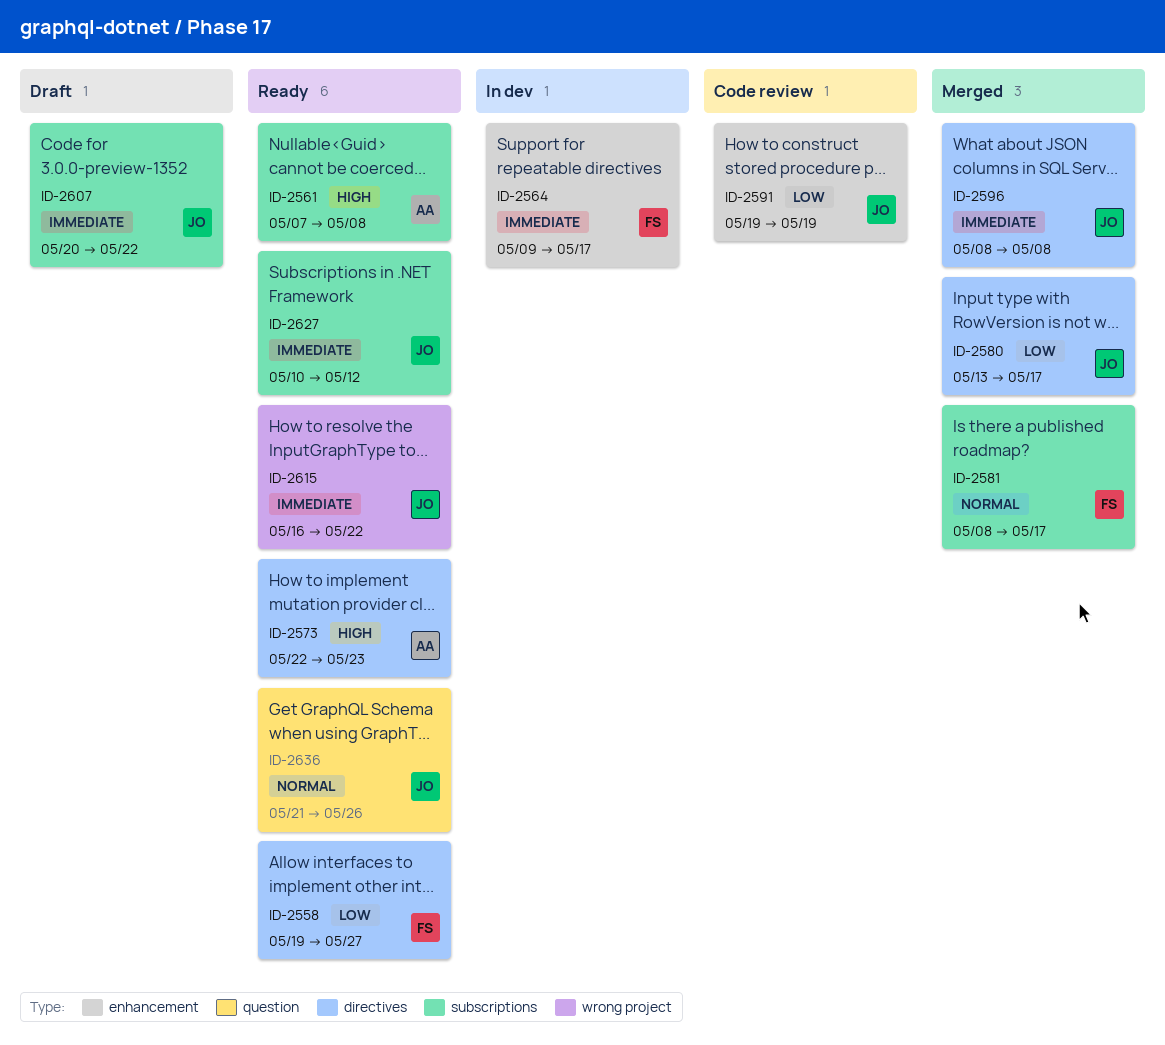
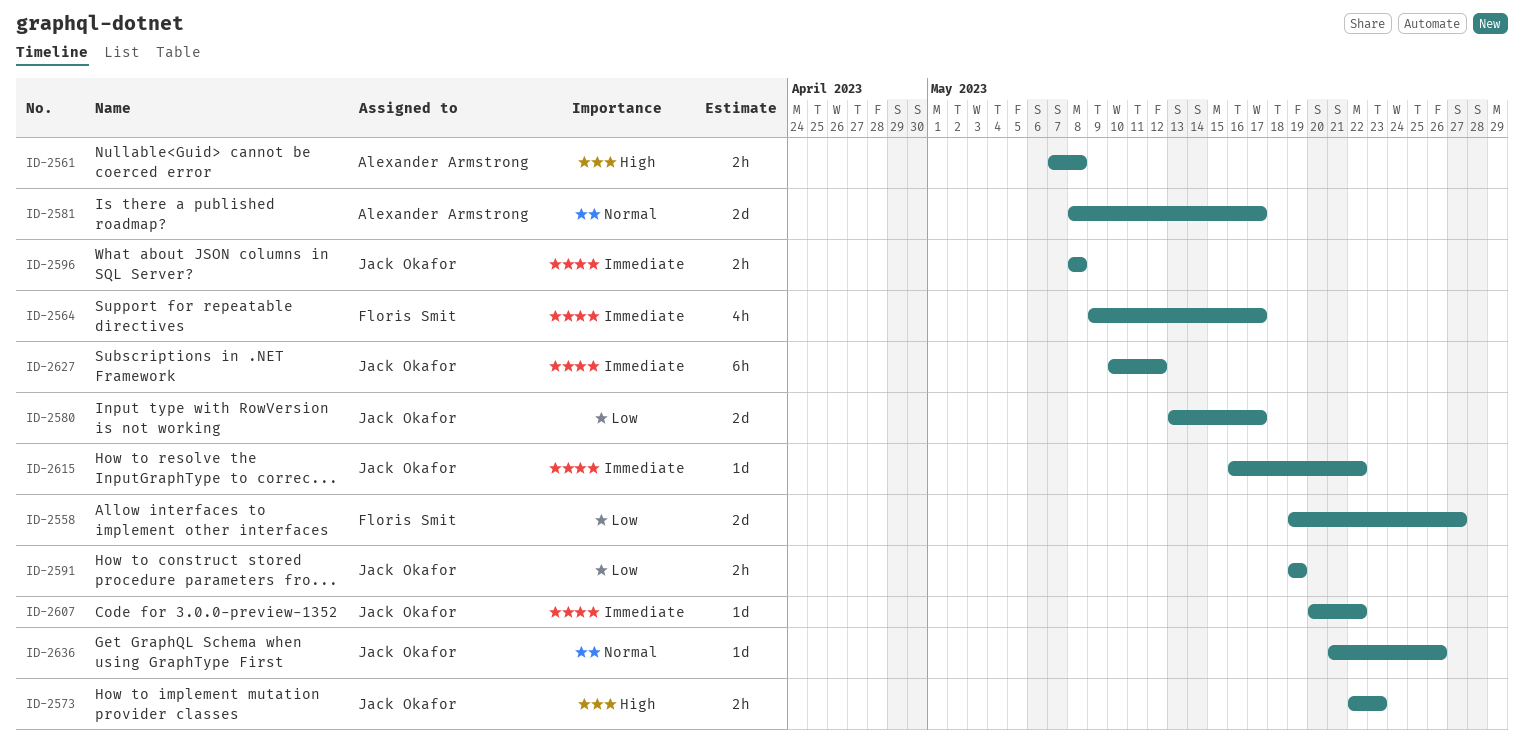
ID-2573, owner: Alexander Armstrong -> Jack Okafor
ID-2581, owner: Floris Smit -> Alexander Armstrong

